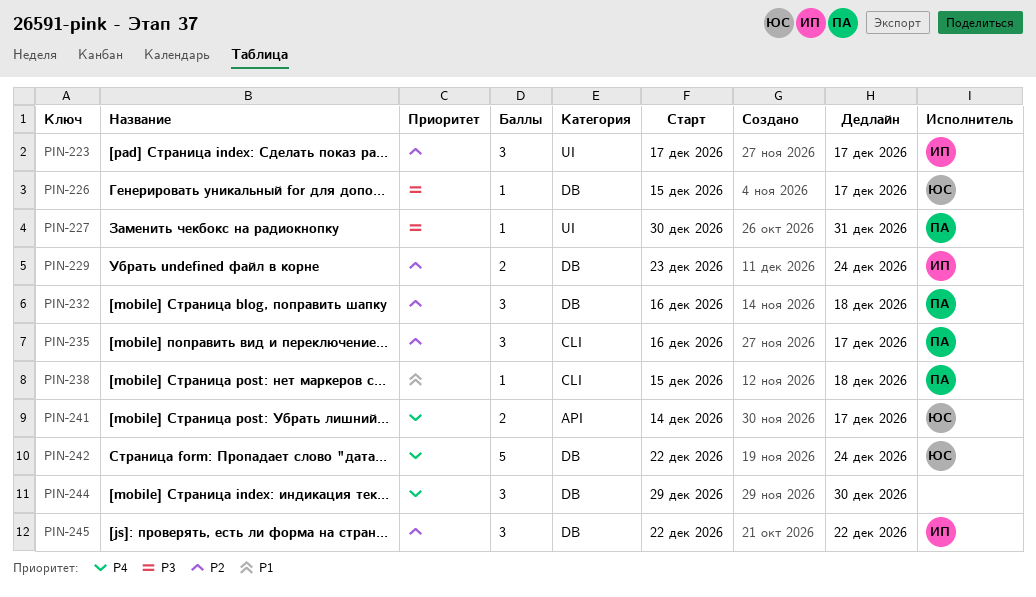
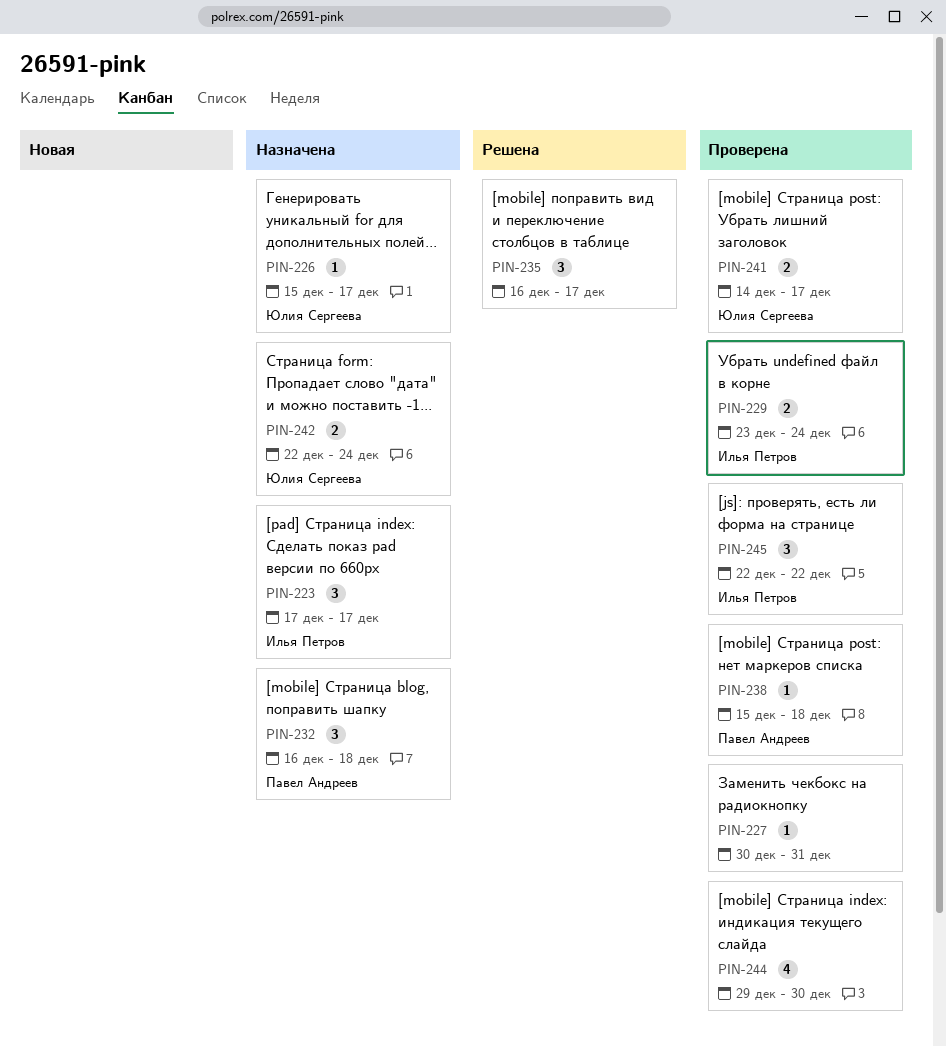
PIN-227, owner: Павел Андреев -> none
PIN-235, owner: Павел Андреев -> none
PIN-242, estimate: 5 -> 2
PIN-244, estimate: 3 -> 4

